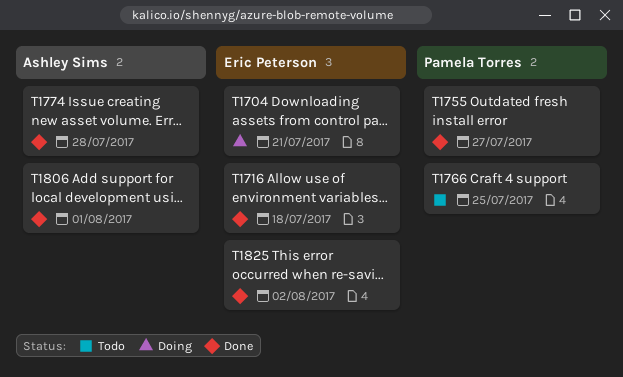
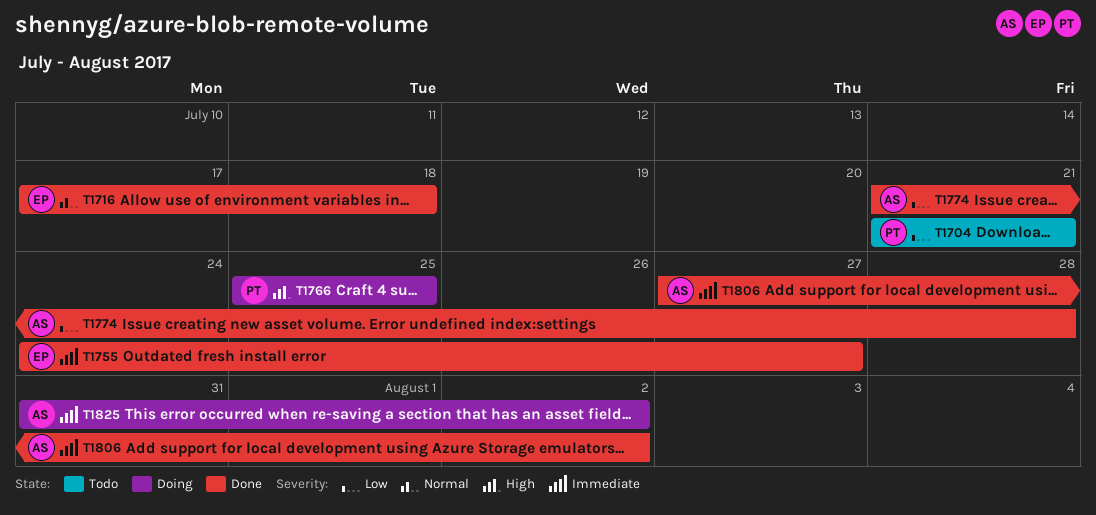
T1704, status: Doing -> Todo
T1704, owner: Eric Peterson -> Pamela Torres
T1755, owner: Pamela Torres -> Eric Peterson
T1766, status: Todo -> Doing
T1806, due: Aug 1 -> Aug 2
T1825, status: Done -> Doing
T1825, owner: Eric Peterson -> Ashley Sims

